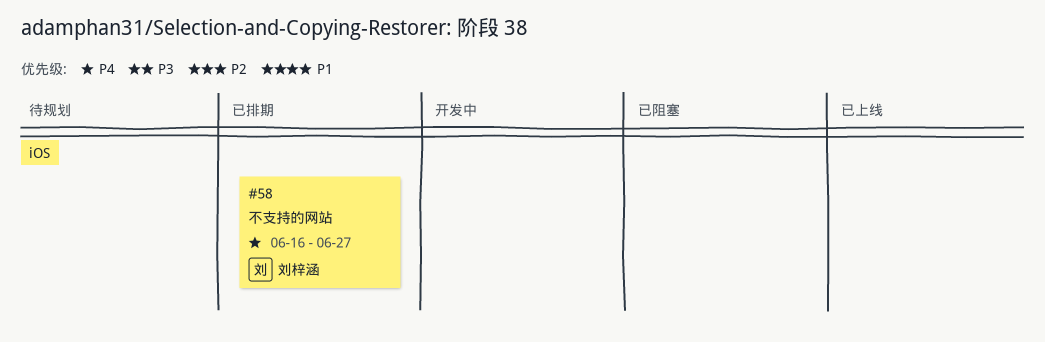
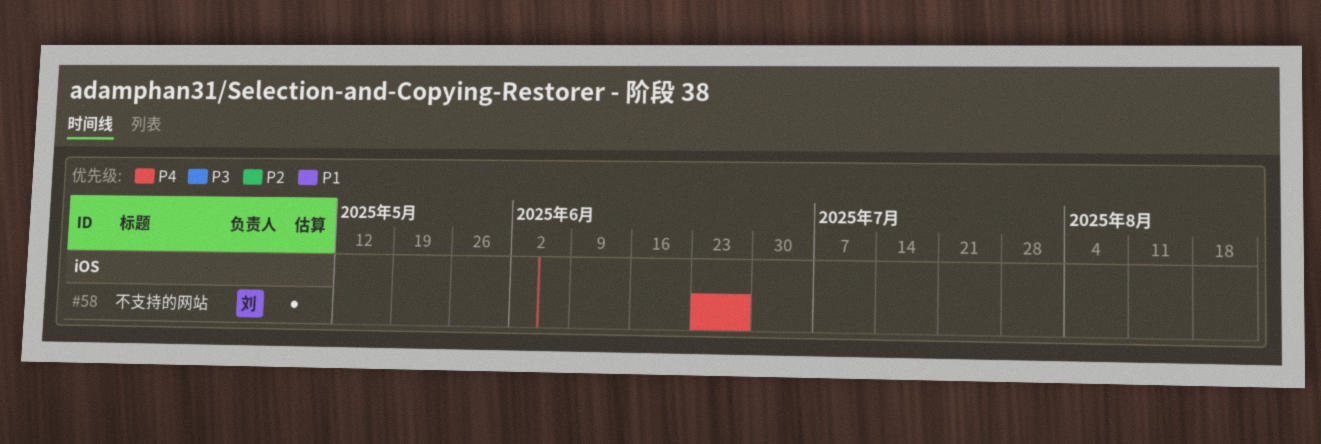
#58, start: Jun 16 -> Jun 23

